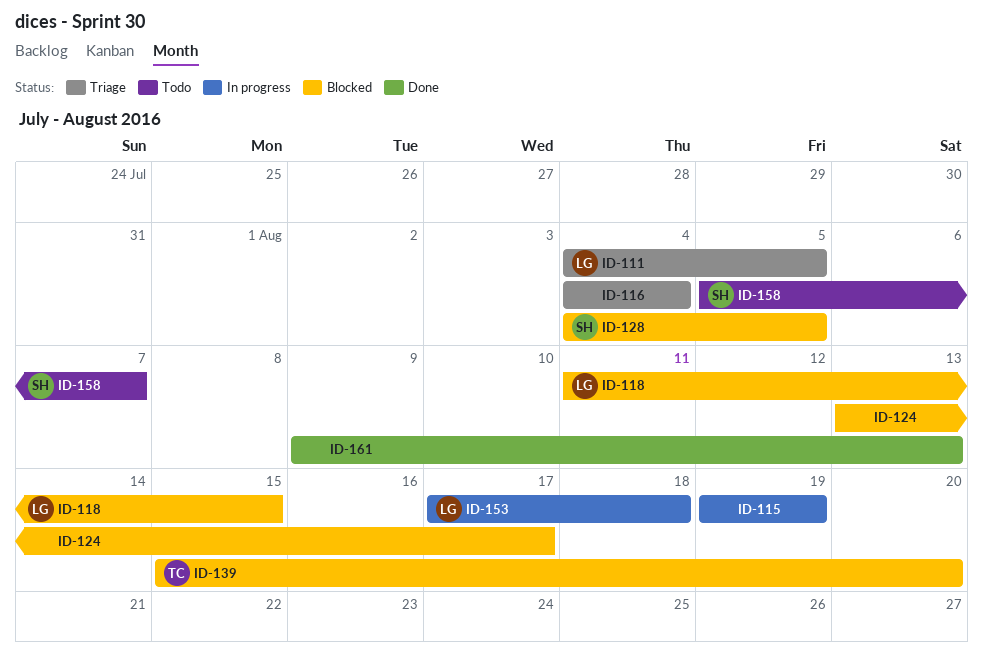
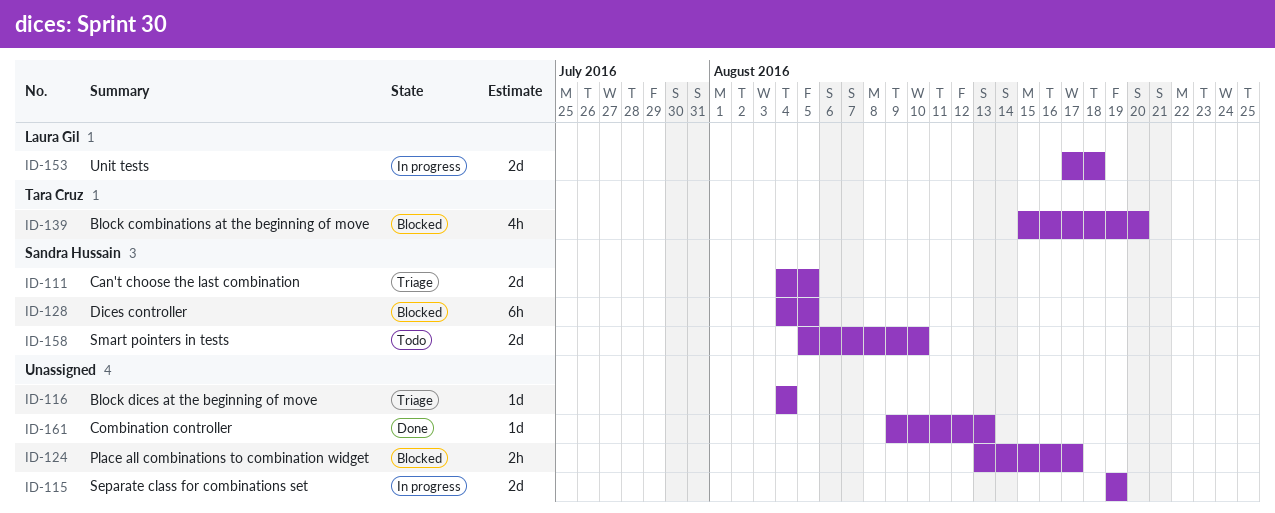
ID-111, owner: Laura Gil -> Sandra Hussain
ID-118: present -> none
ID-158, due: Aug 7 -> Aug 10

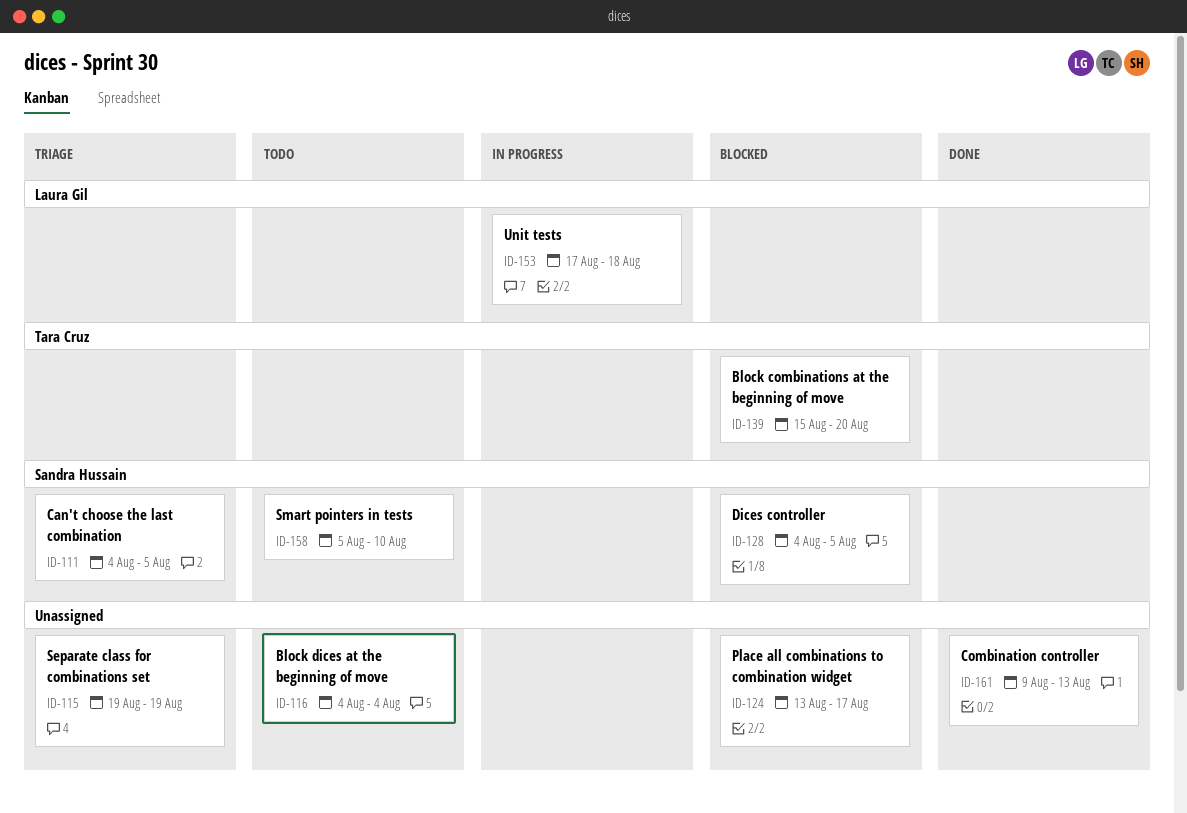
ID-115, status: In progress -> Triage
ID-116, status: Triage -> Todo

